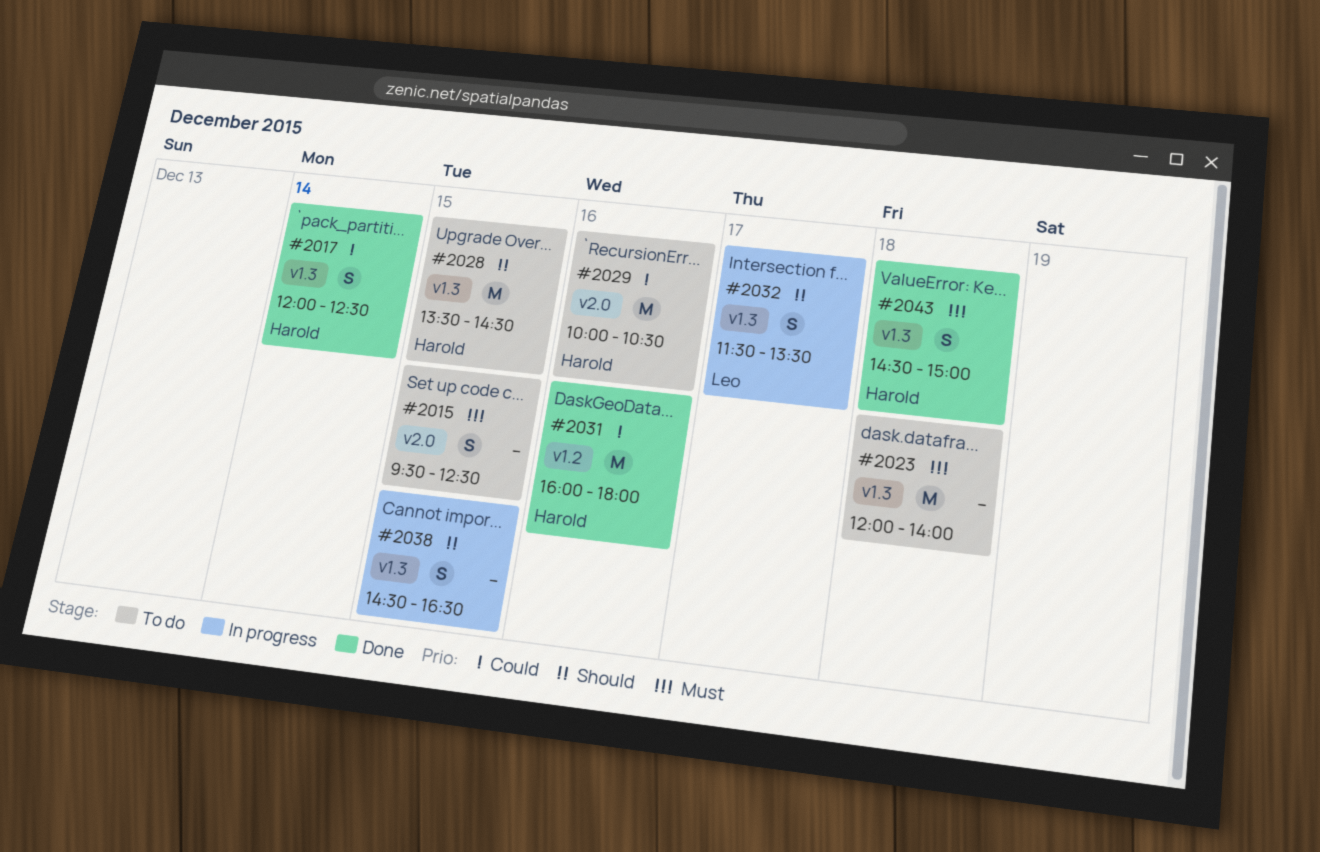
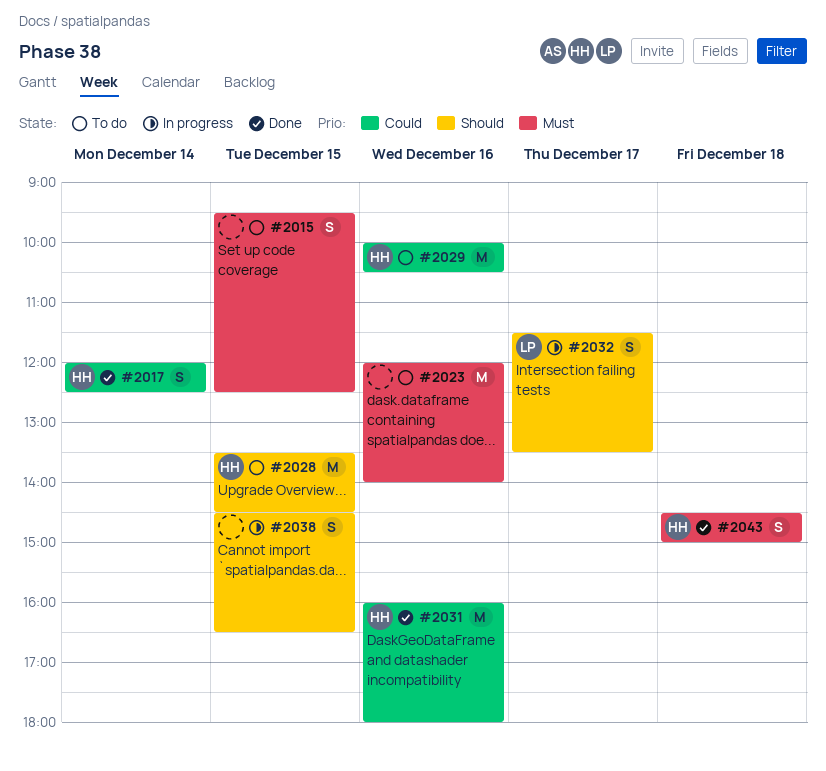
#2023, day: Dec 18 -> Dec 16

